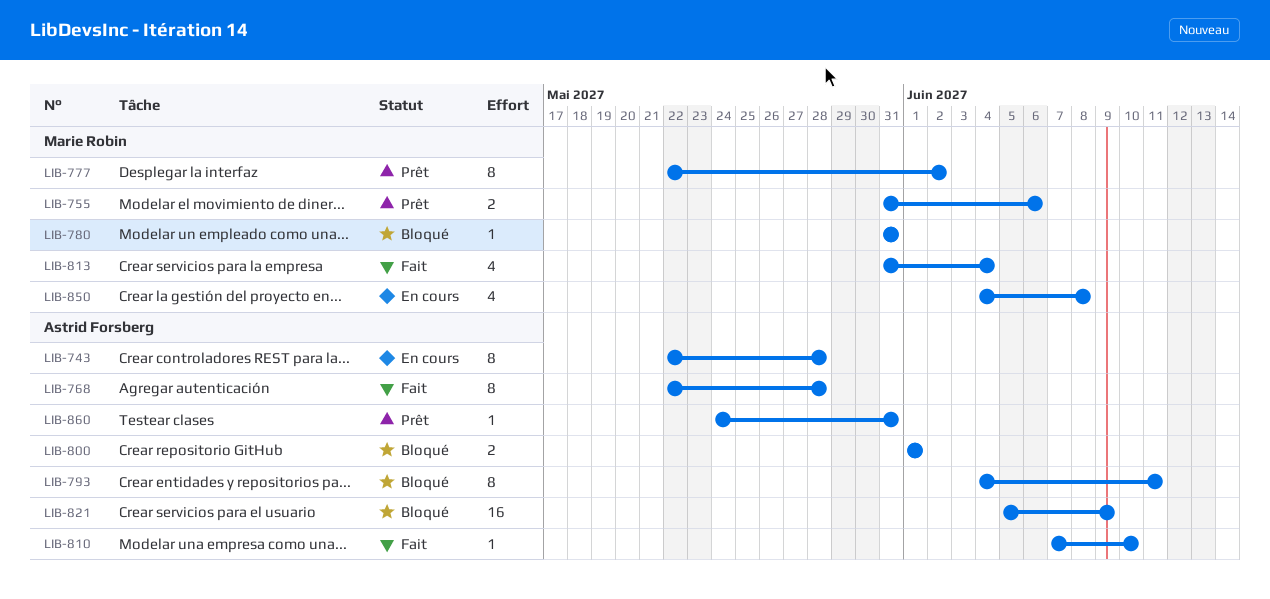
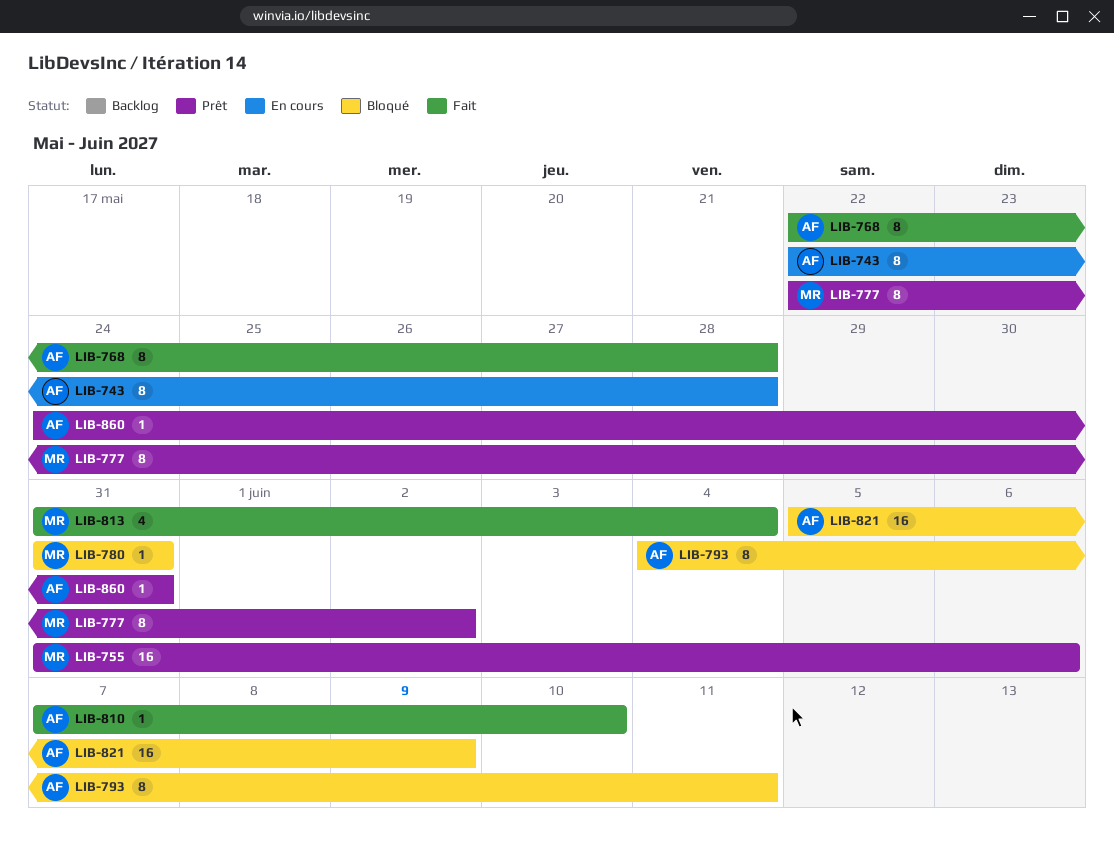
LIB-755, estimate: 2 -> 16
LIB-800: present -> none
LIB-850: present -> none

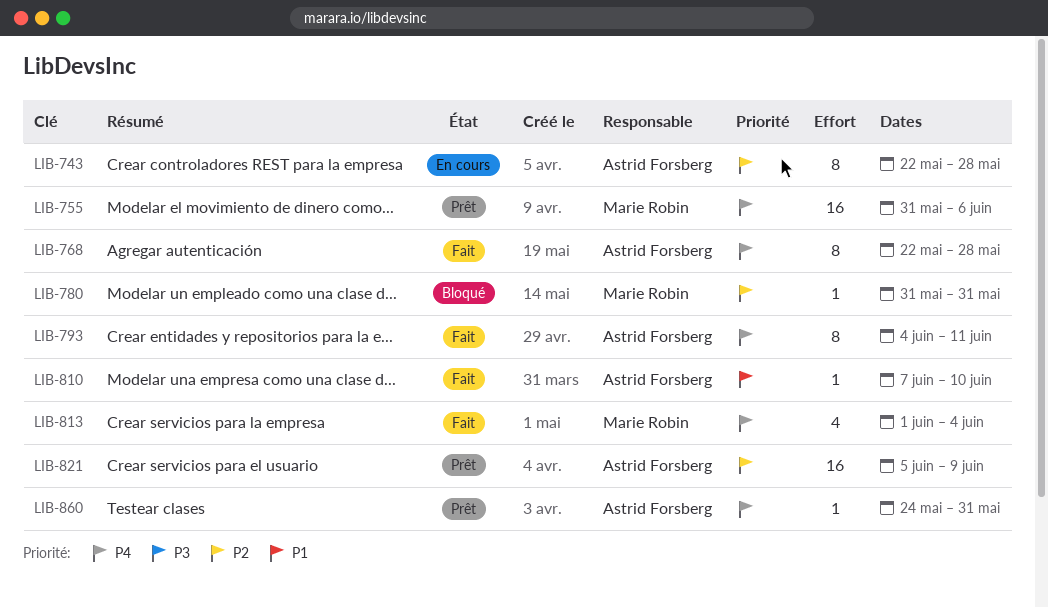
LIB-777: present -> none
LIB-793, status: Bloqué -> Fait
LIB-813, start: May 31 -> Jun 1
LIB-821, status: Bloqué -> Prêt

